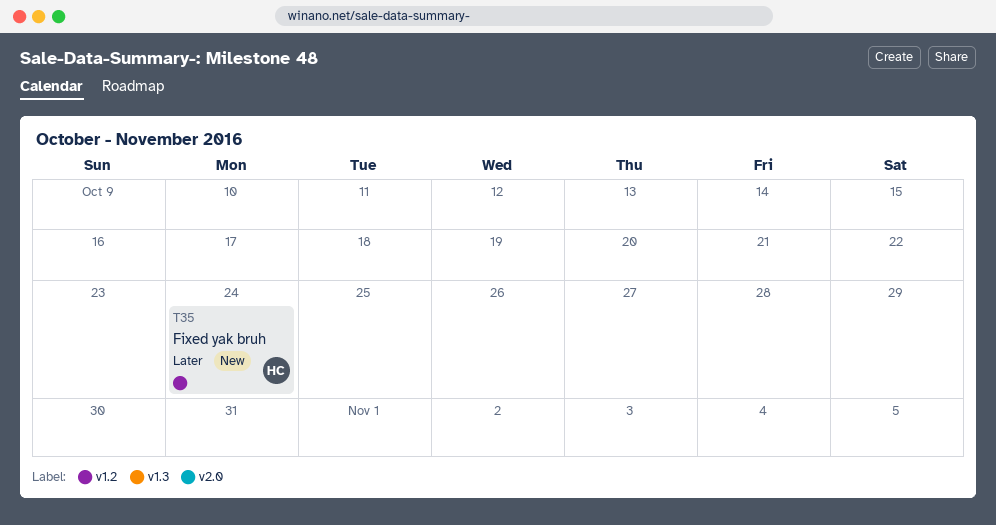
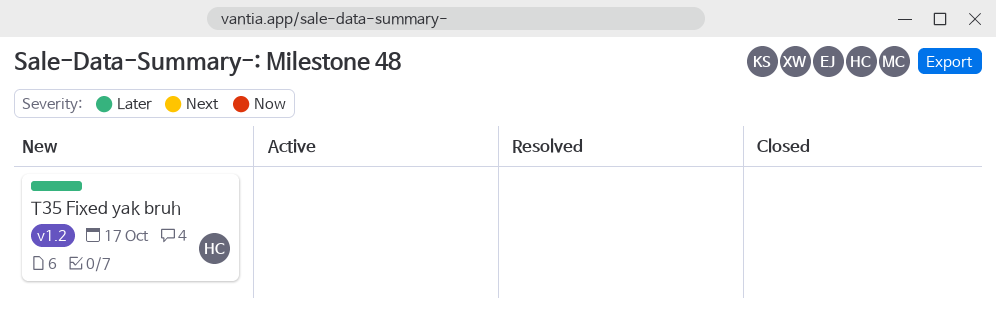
T35, due: Oct 24 -> Oct 17

